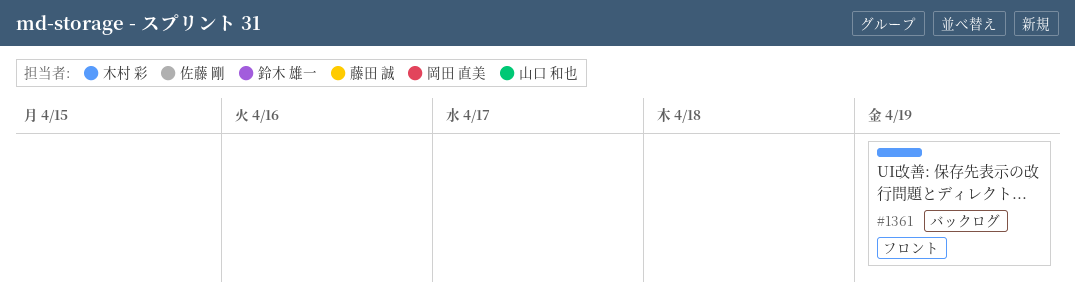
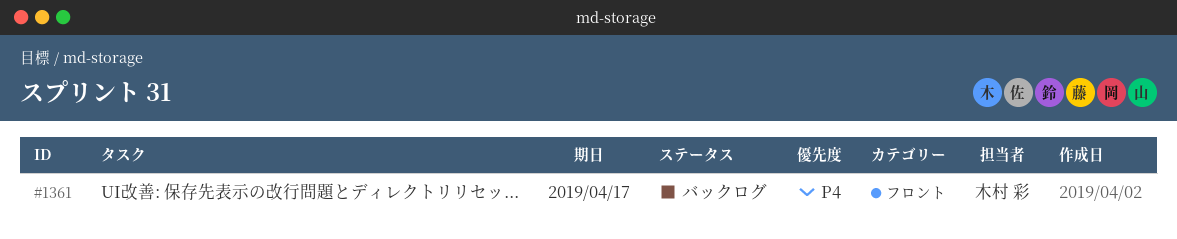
#1361, due: Apr 19 -> Apr 17

